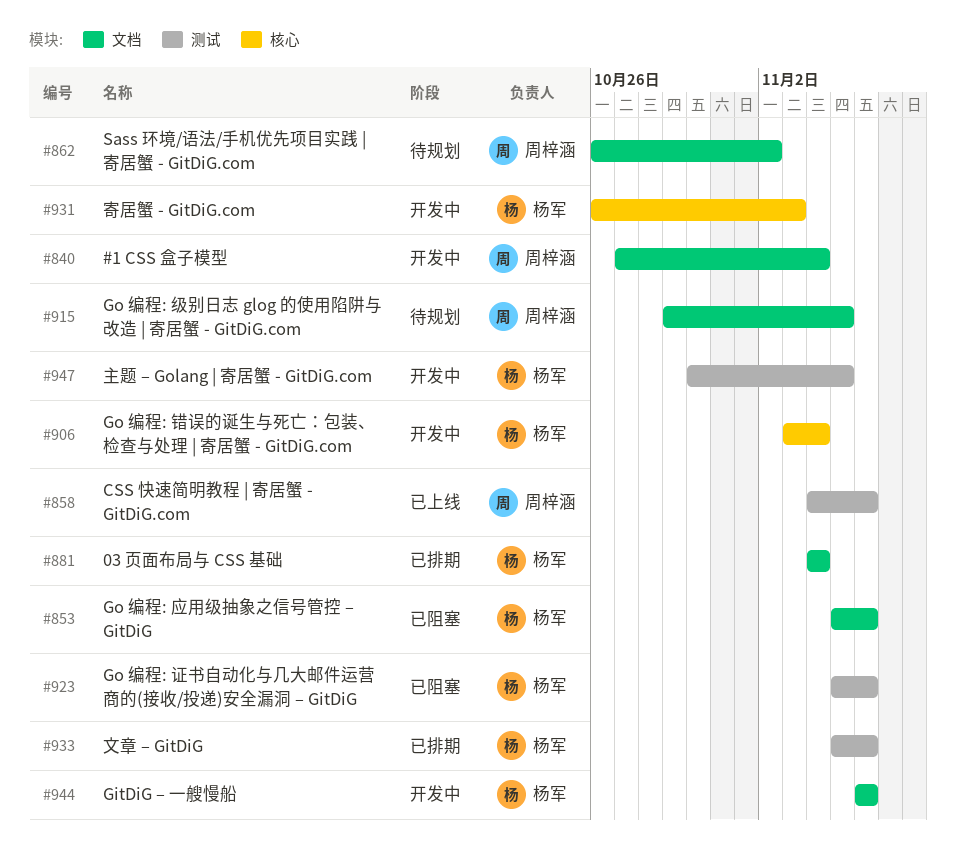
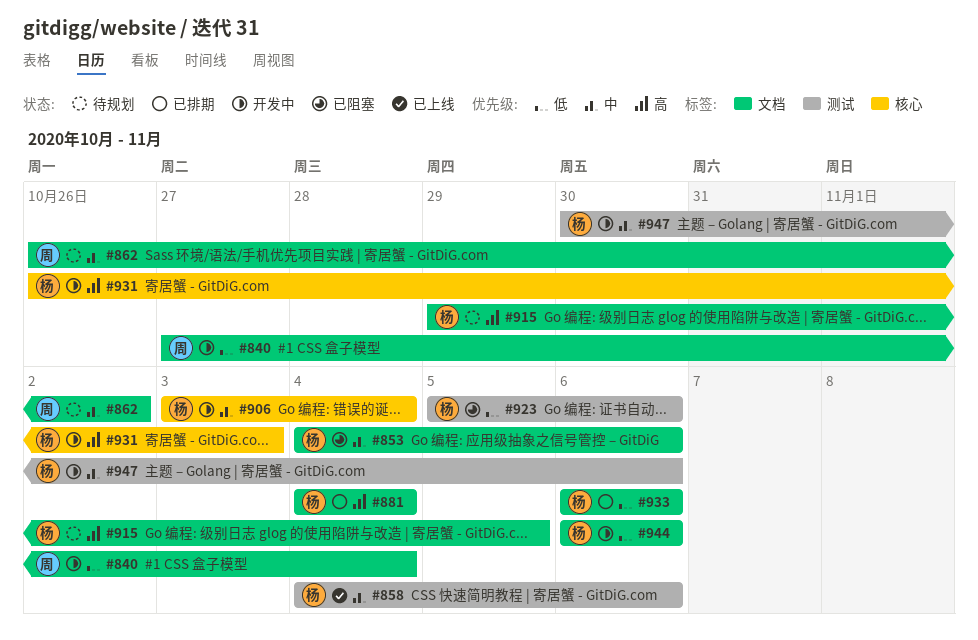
#853, start: Nov 5 -> Nov 4
#858, owner: 周梓涵 -> 杨军
#915, owner: 周梓涵 -> 杨军
#933, label: 测试 -> 文档
#933, start: Nov 5 -> Nov 6
#947, due: Nov 5 -> Nov 6

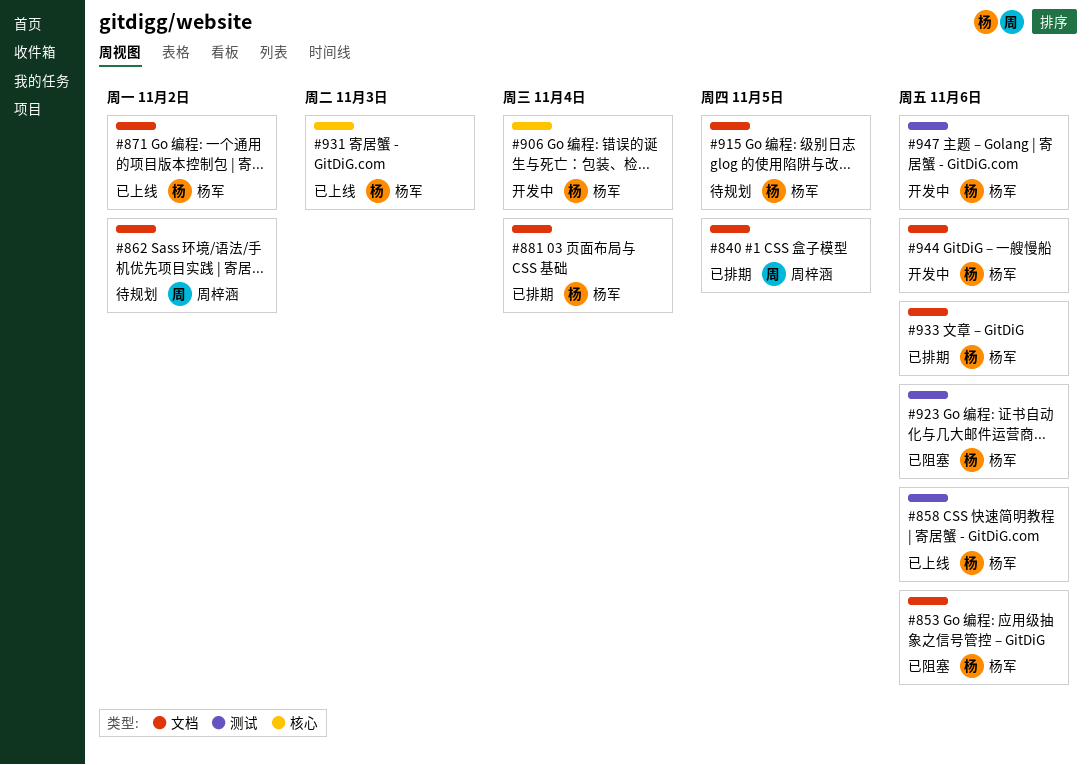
#840, status: 开发中 -> 已排期
#840, due: Nov 4 -> Nov 5
#871: none -> present
#931, status: 开发中 -> 已上线

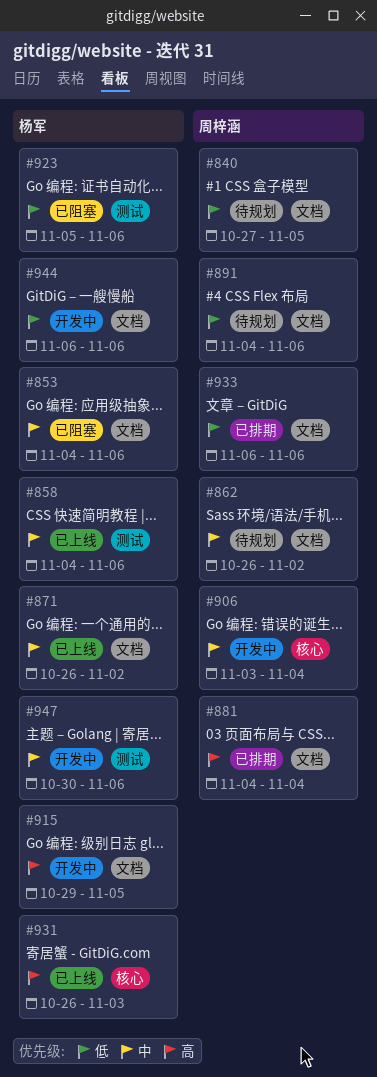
#840, status: 已排期 -> 待规划
#881, owner: 杨军 -> 周梓涵
#891: none -> present
#906, owner: 杨军 -> 周梓涵
#915, status: 待规划 -> 开发中
#933, owner: 杨军 -> 周梓涵

